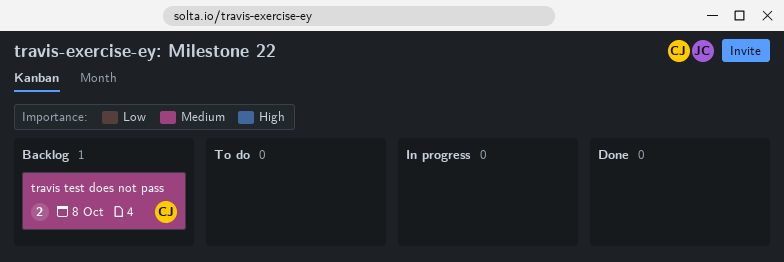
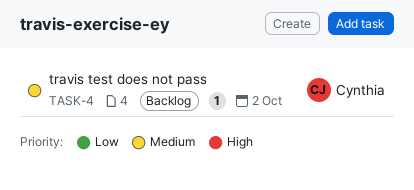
travis test does not pass, estimate: 2 -> 1
travis test does not pass, due: Oct 8 -> Oct 2

